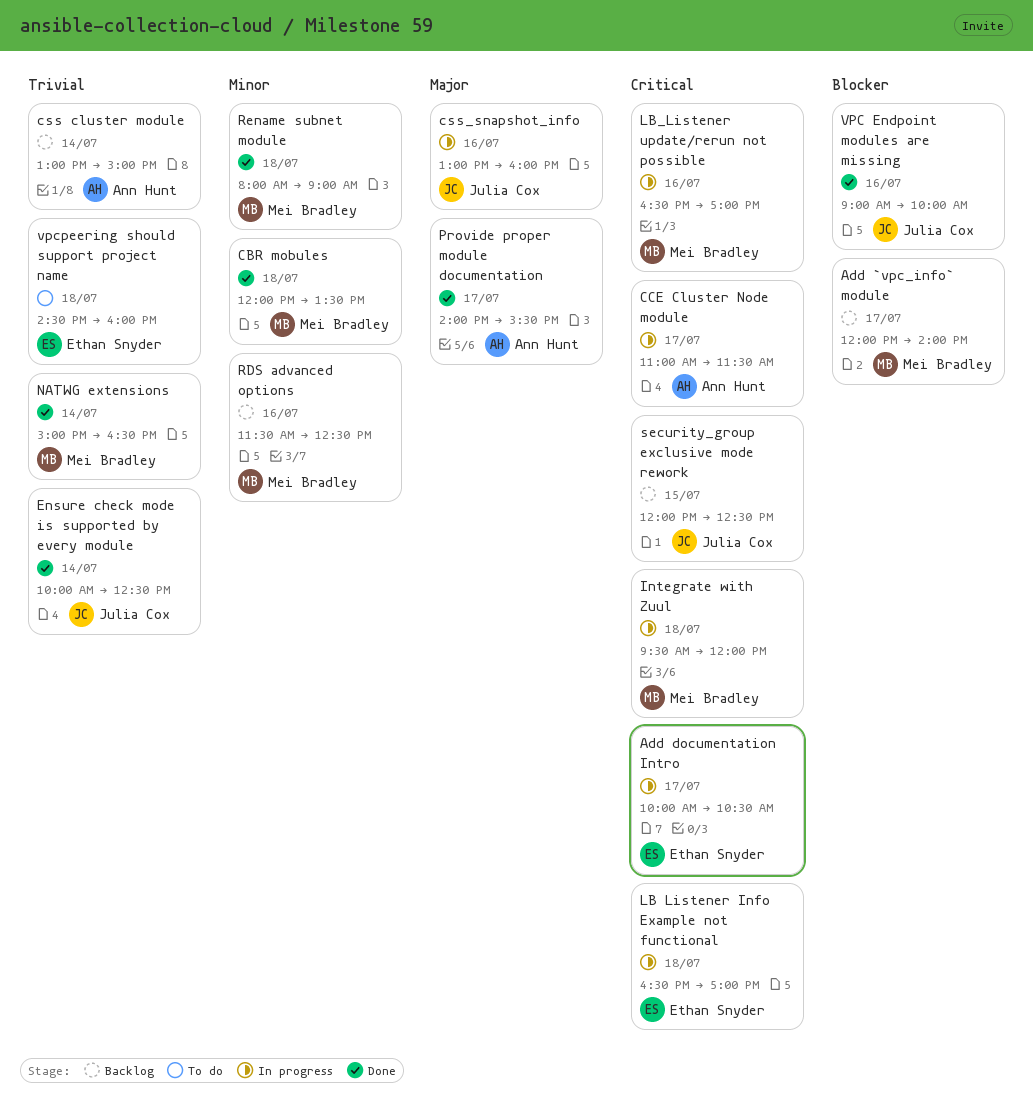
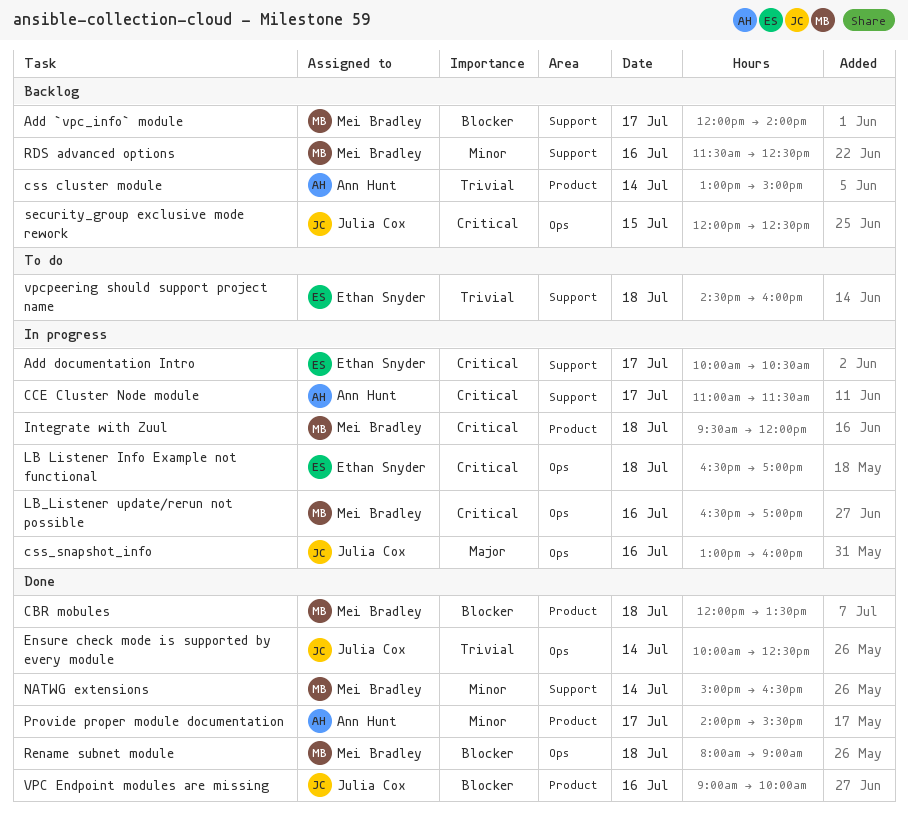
CBR mobules, priority: Minor -> Blocker
NATWG extensions, priority: Trivial -> Minor
Provide proper module documentation, priority: Major -> Minor
Rename subnet module, priority: Minor -> Blocker

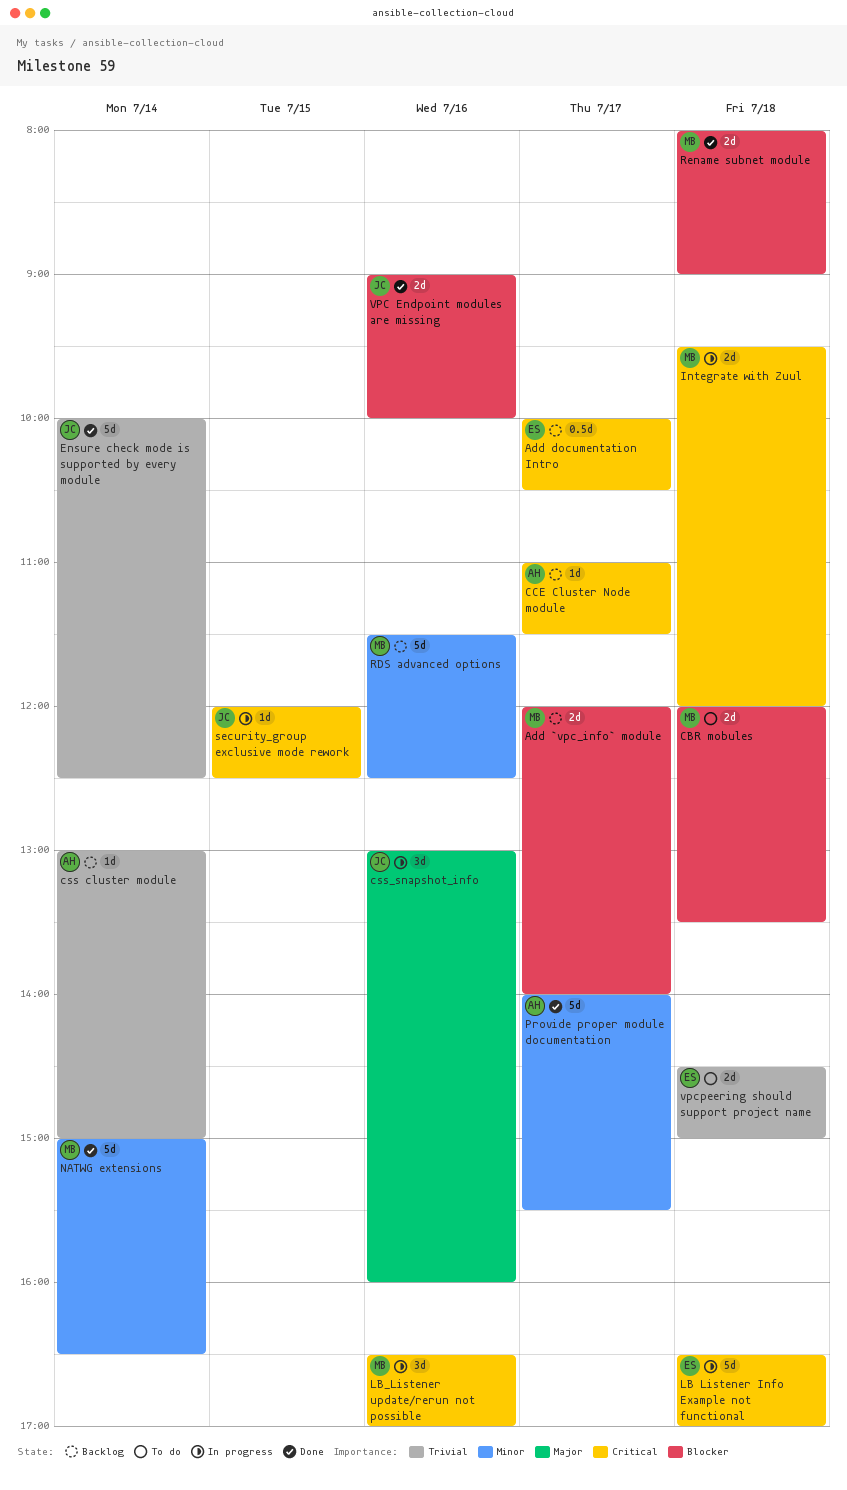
Add documentation Intro, status: In progress -> Backlog
CBR mobules, status: Done -> To do
CCE Cluster Node module, status: In progress -> Backlog
security_group exclusive mode rework, status: Backlog -> In progress
vpcpeering should support project name, ends: 16:00 -> 15:00

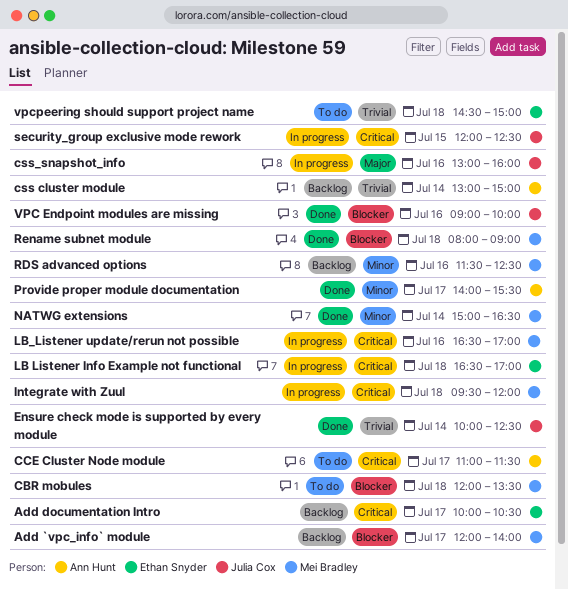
CCE Cluster Node module, status: Backlog -> To do

